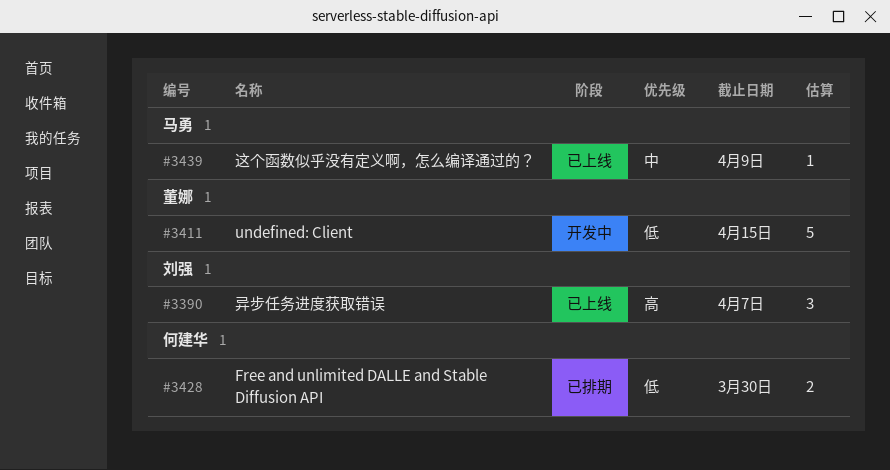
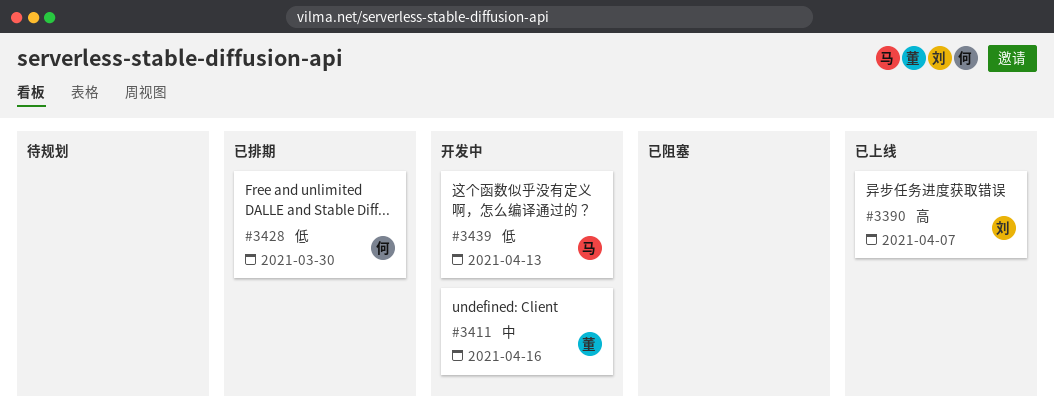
#3411, priority: 低 -> 中
#3411, due: Apr 15 -> Apr 16
#3439, status: 已上线 -> 开发中
#3439, priority: 中 -> 低
#3439, due: Apr 9 -> Apr 13

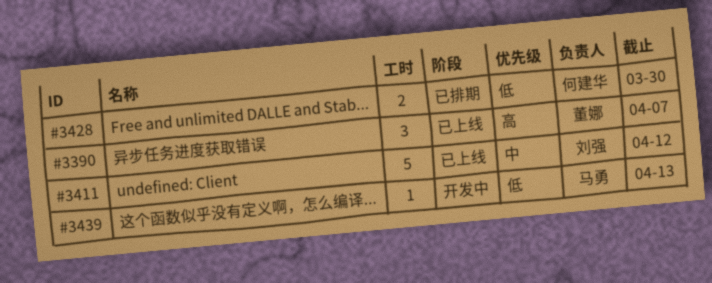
#3390, owner: 刘强 -> 董娜
#3411, status: 开发中 -> 已上线
#3411, owner: 董娜 -> 刘强
#3411, due: Apr 16 -> Apr 12

